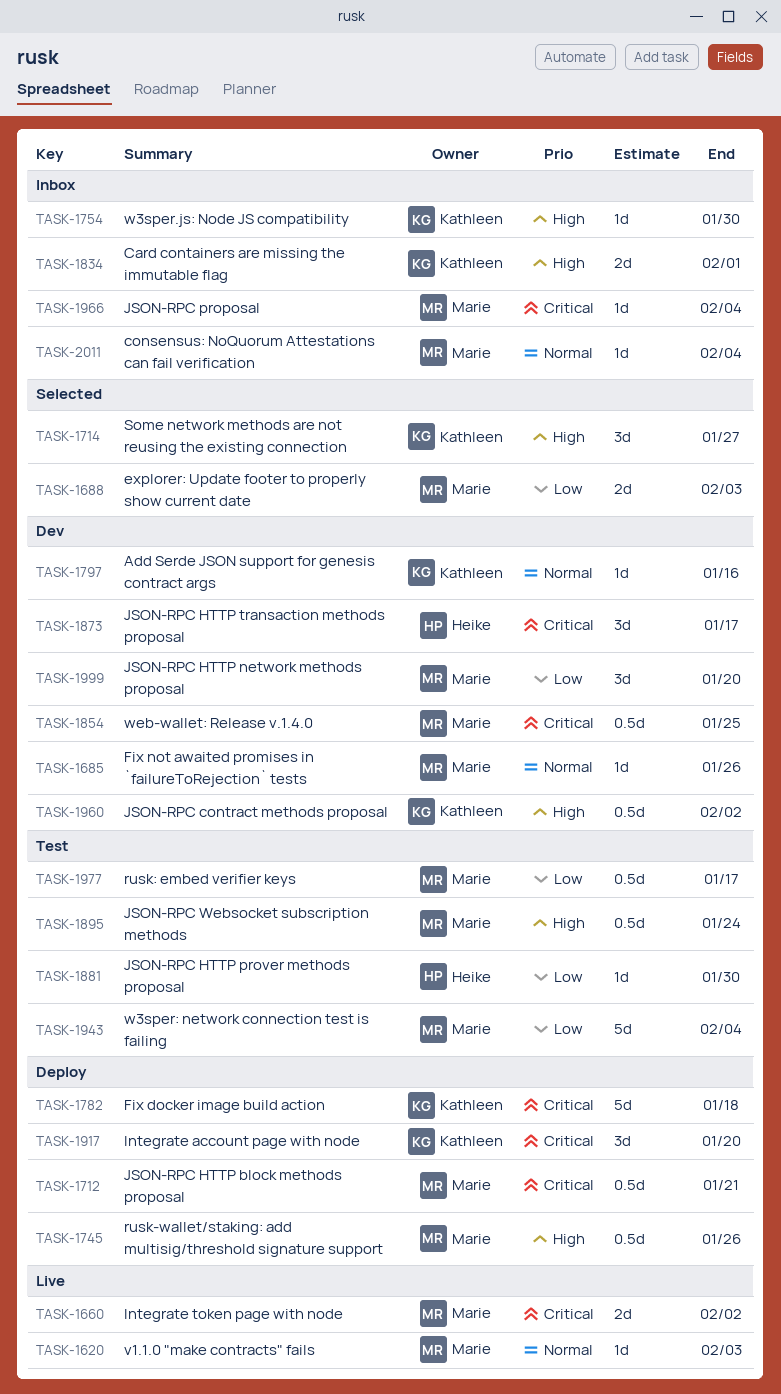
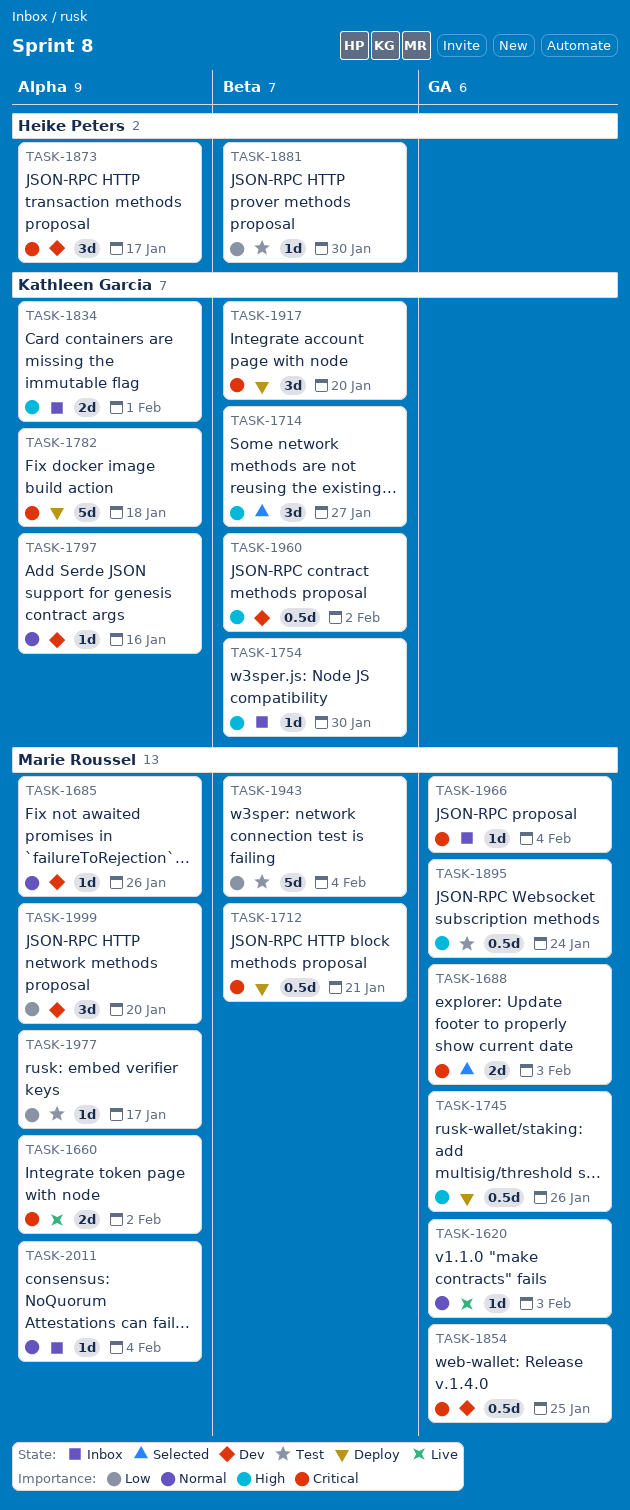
TASK-1688, priority: Low -> Critical
TASK-1977, estimate: 0.5d -> 1d

